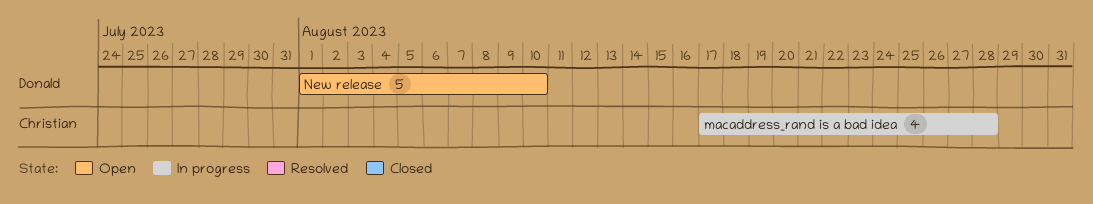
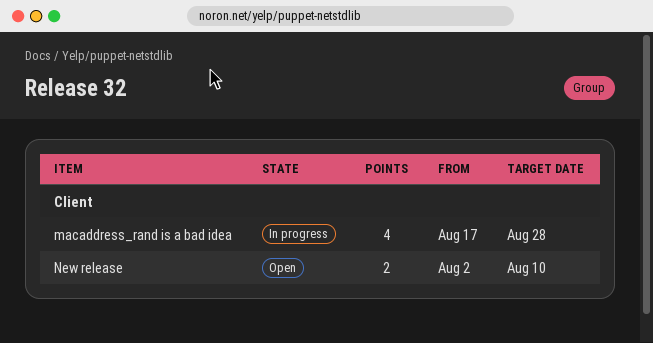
New release, estimate: 5 -> 2
New release, start: Aug 1 -> Aug 2

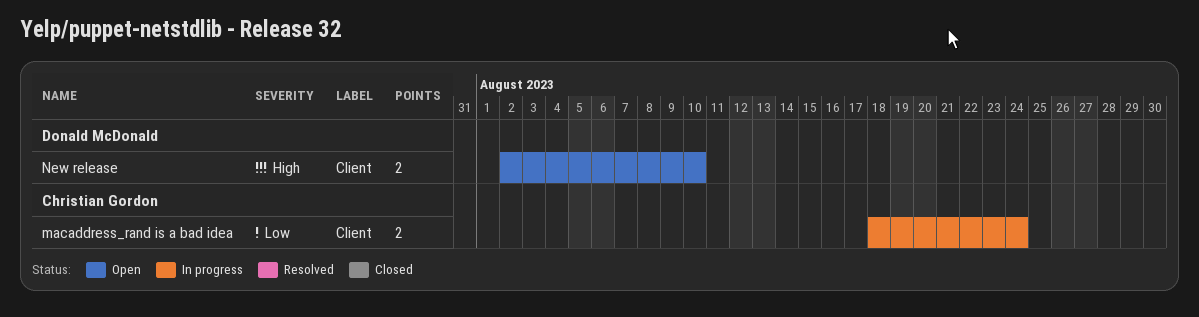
macaddress_rand is a bad idea, estimate: 4 -> 2
macaddress_rand is a bad idea, start: Aug 17 -> Aug 18
macaddress_rand is a bad idea, due: Aug 28 -> Aug 24

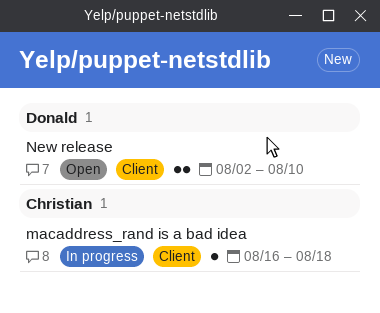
macaddress_rand is a bad idea, estimate: 2 -> 1
macaddress_rand is a bad idea, start: Aug 18 -> Aug 16
macaddress_rand is a bad idea, due: Aug 24 -> Aug 18

